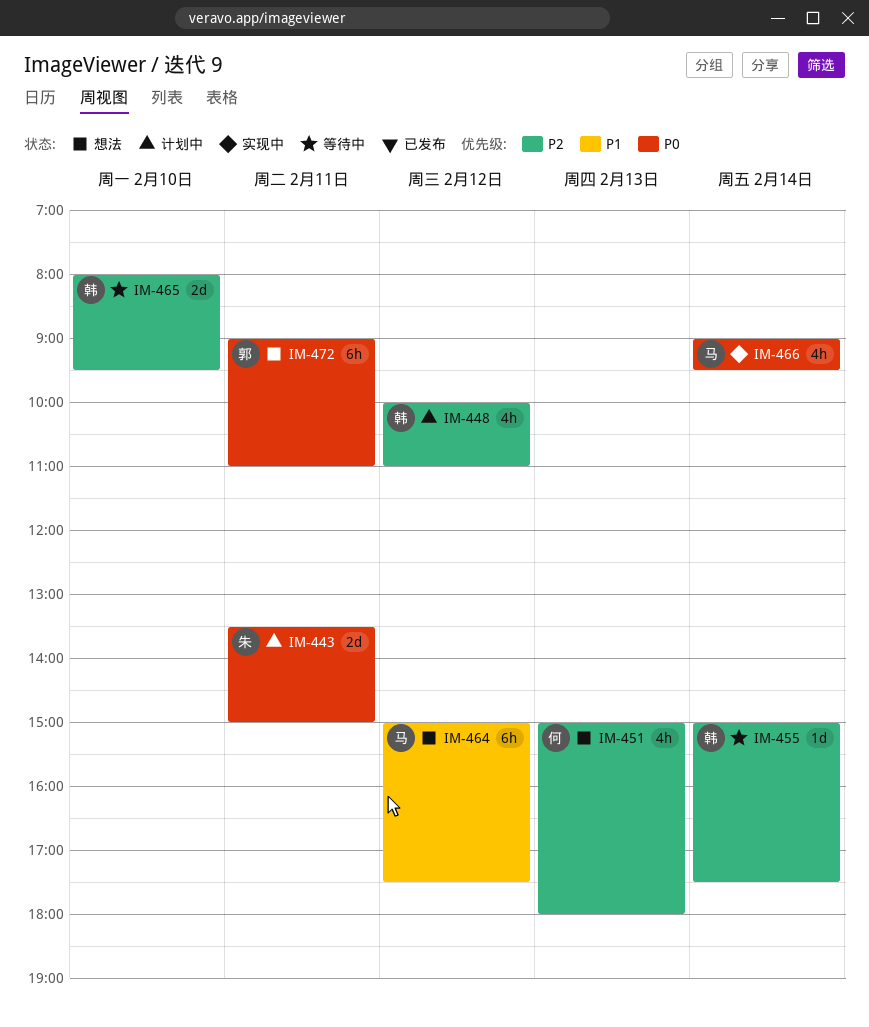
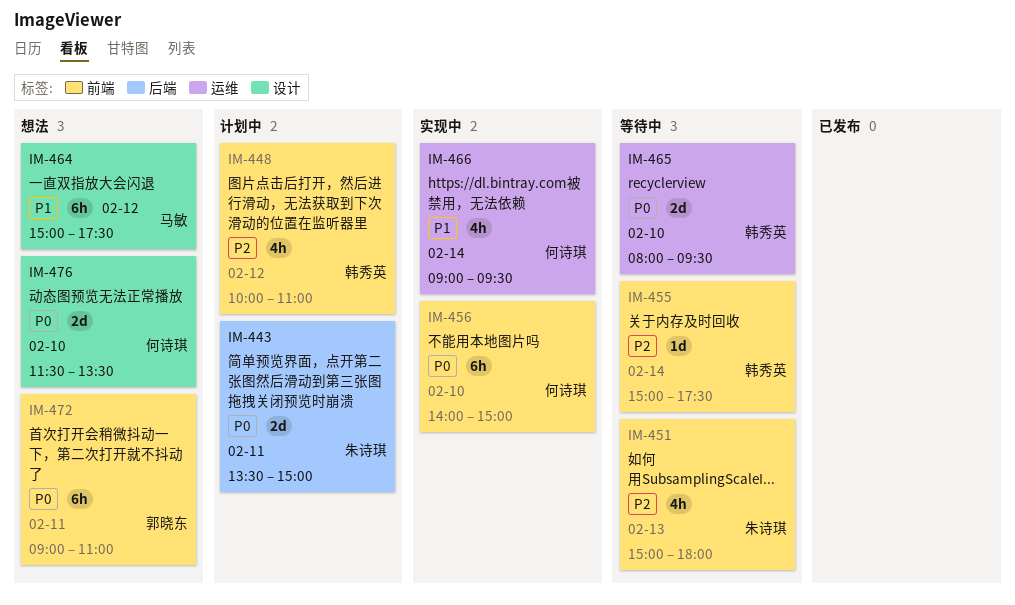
IM-451, status: 想法 -> 等待中
IM-451, owner: 何诗琪 -> 朱诗琪
IM-456: none -> present
IM-465, priority: P2 -> P0
IM-466, owner: 马敏 -> 何诗琪
IM-466, priority: P0 -> P1
IM-476: none -> present

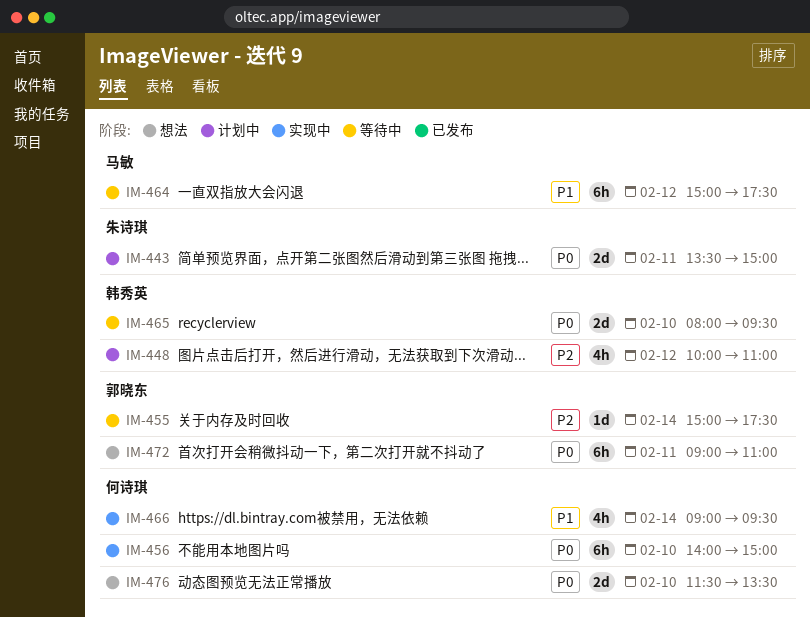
IM-451: present -> none
IM-455, owner: 韩秀英 -> 郭晓东
IM-464, status: 想法 -> 等待中

